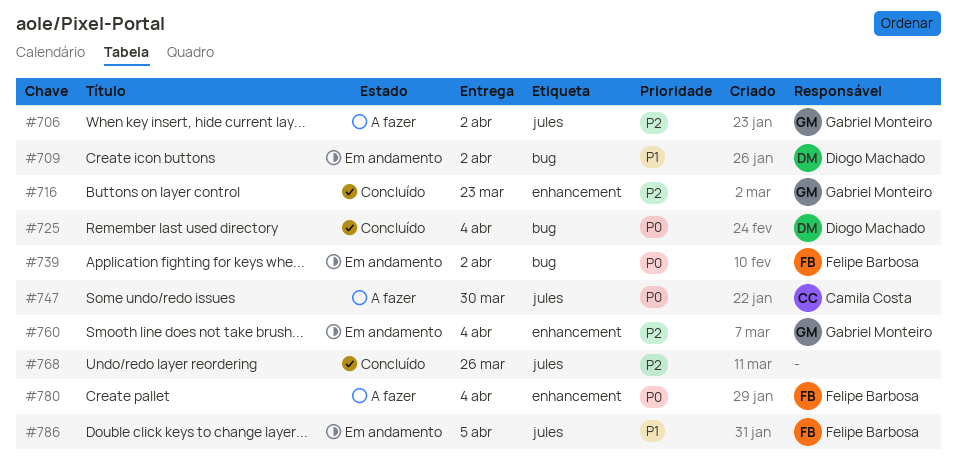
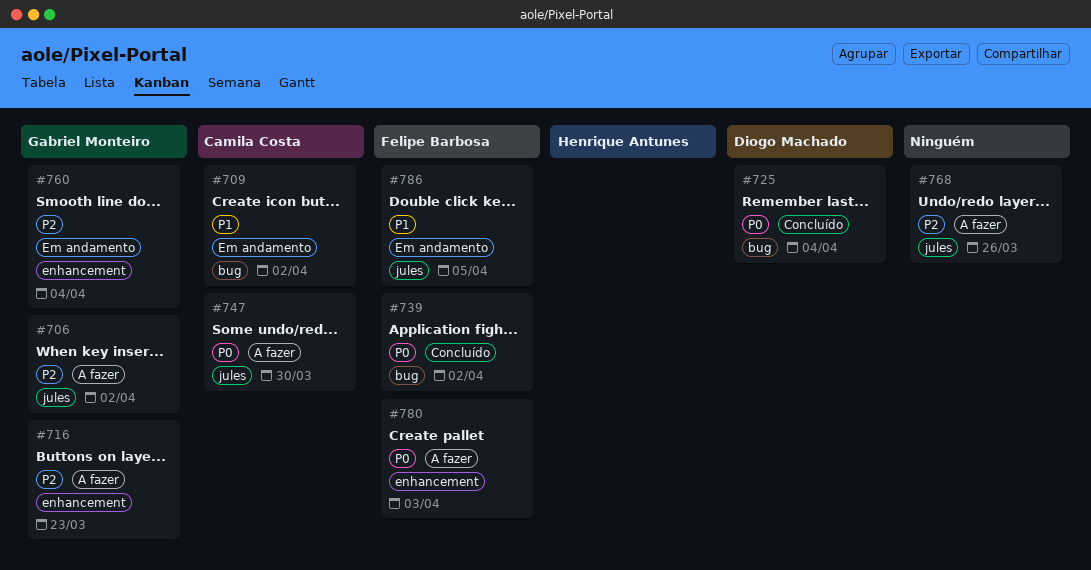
#709, owner: Diogo Machado -> Camila Costa
#716, status: Concluído -> A fazer
#739, status: Em andamento -> Concluído
#768, status: Concluído -> A fazer
#780, due: Apr 4 -> Apr 3

